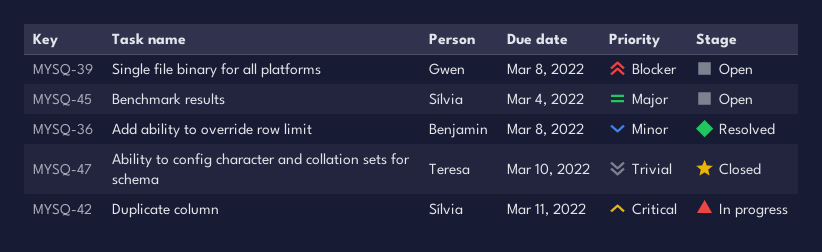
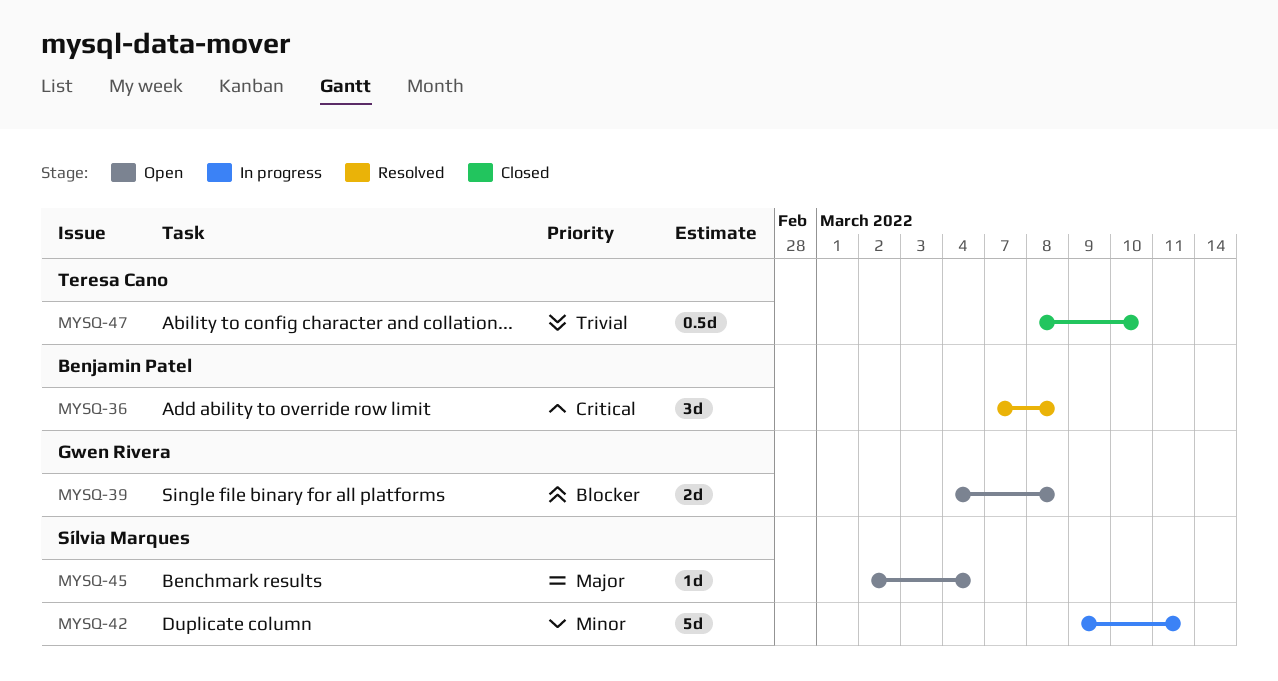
MYSQ-36, priority: Minor -> Critical
MYSQ-42, priority: Critical -> Minor

